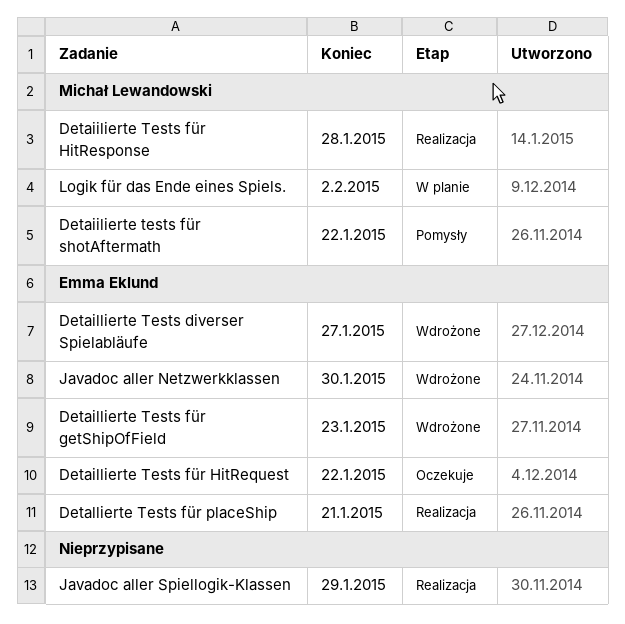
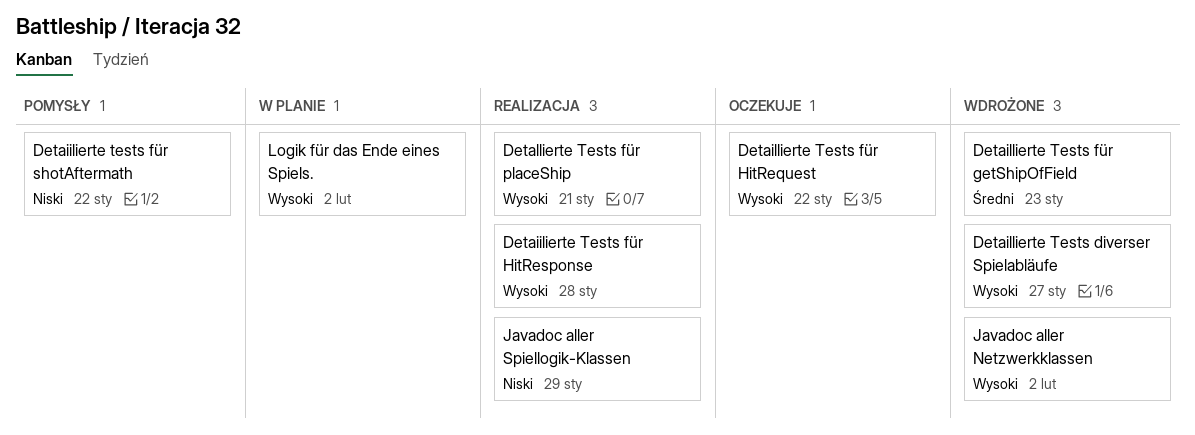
Javadoc aller Netzwerkklassen, due: Jan 30 -> Feb 2

